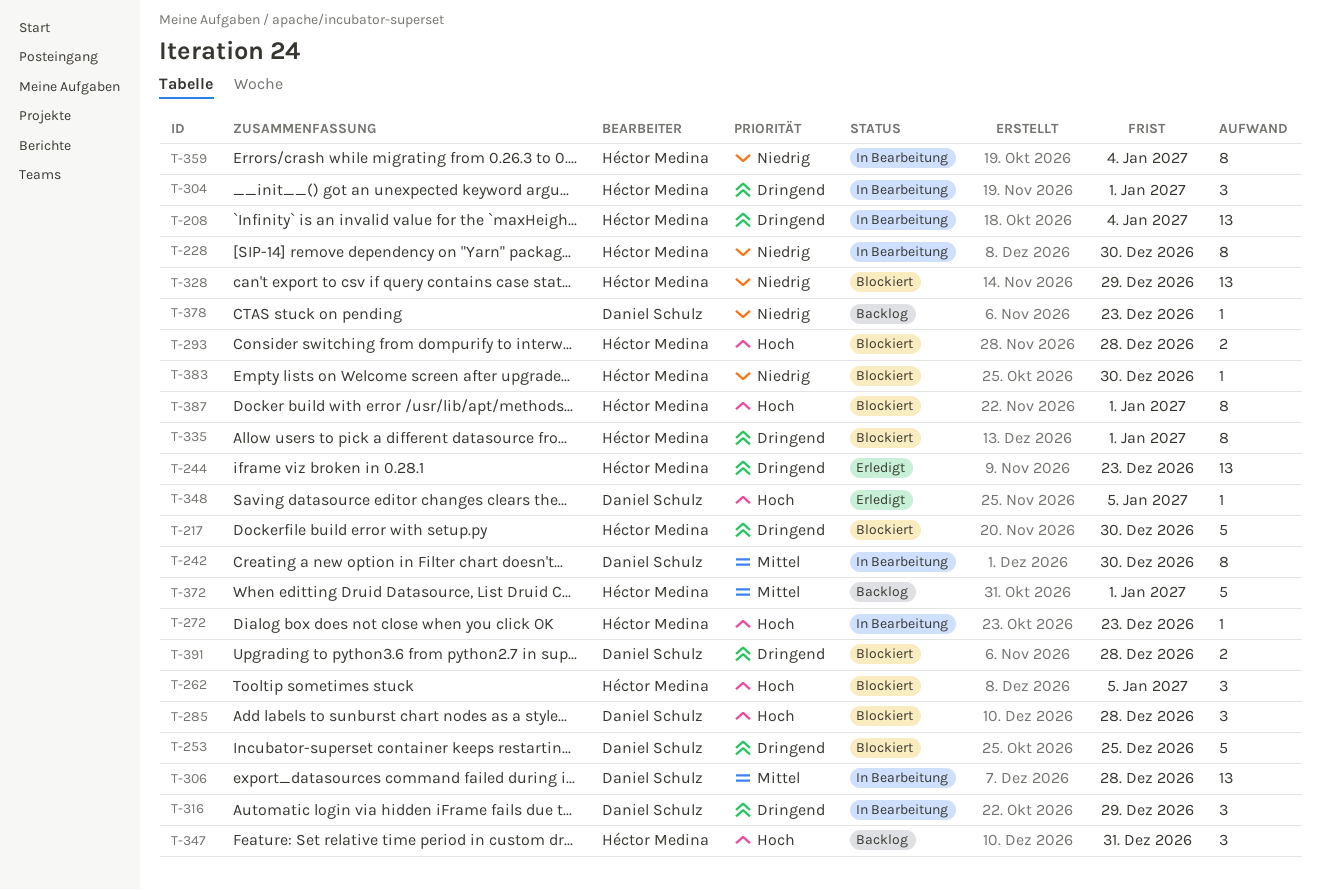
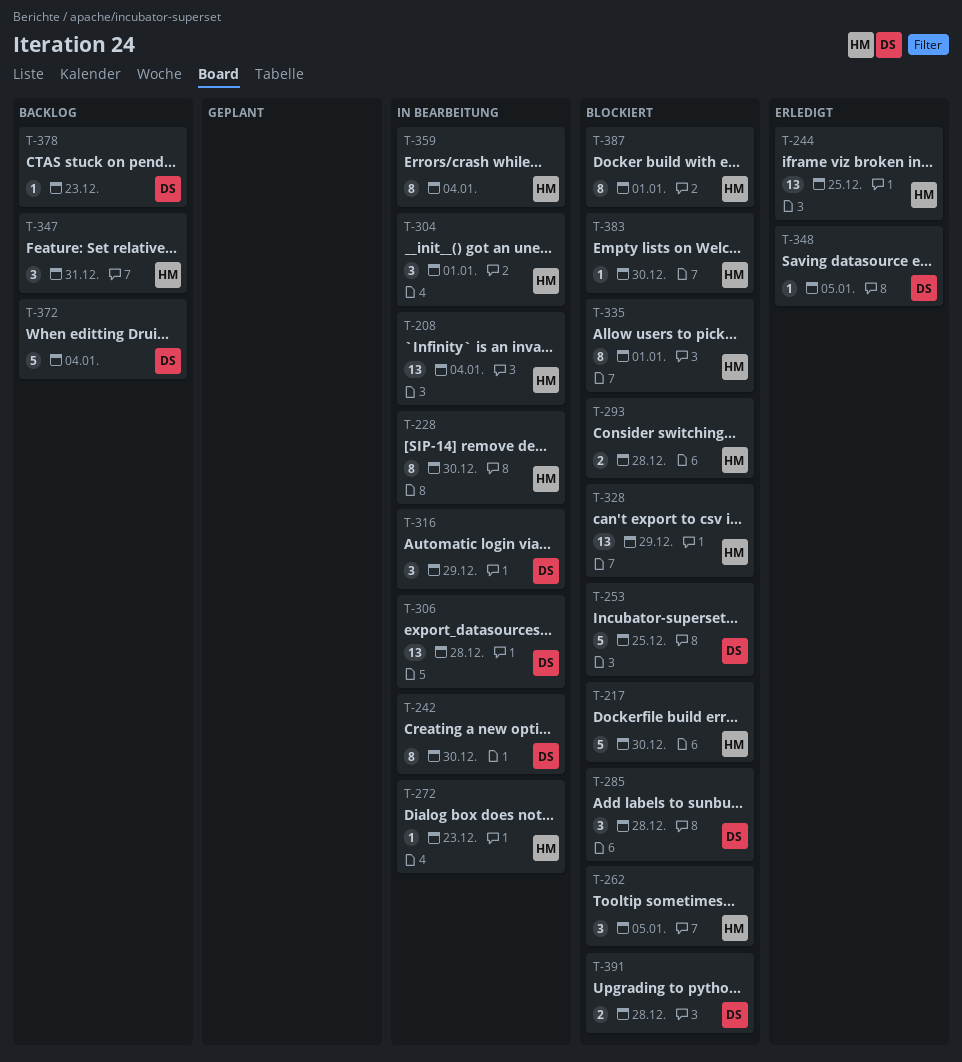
T-244, due: Dec 23 -> Dec 25
T-372, owner: Héctor Medina -> Daniel Schulz
T-372, due: Jan 1 -> Jan 4

